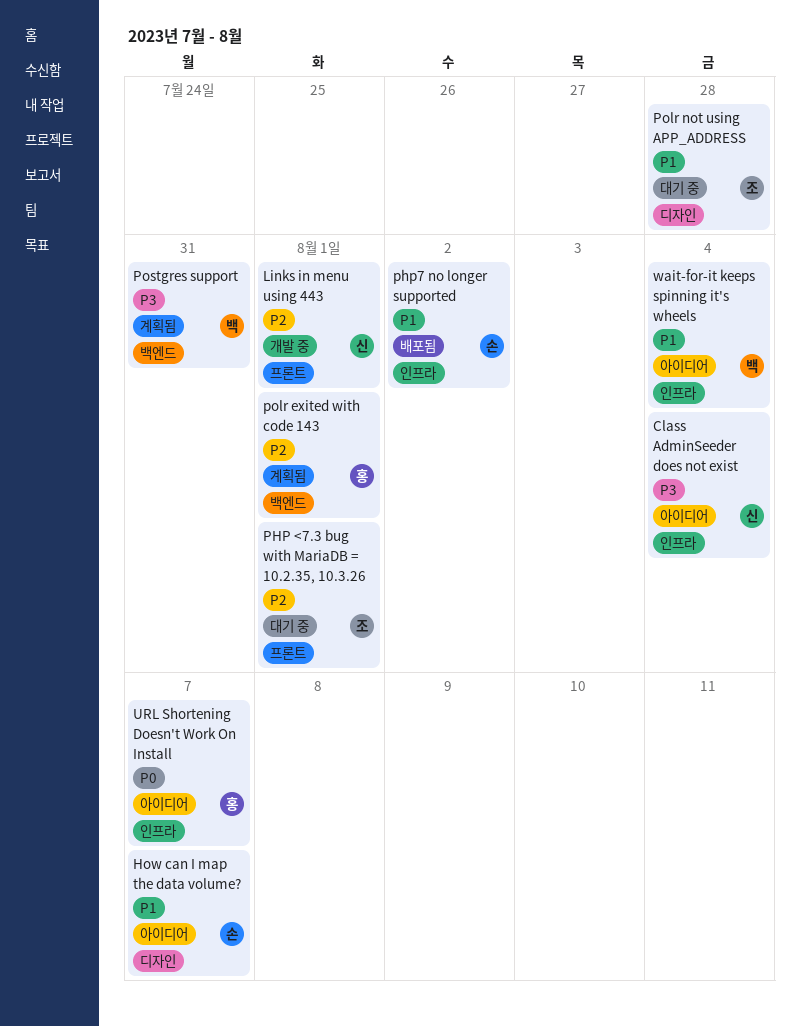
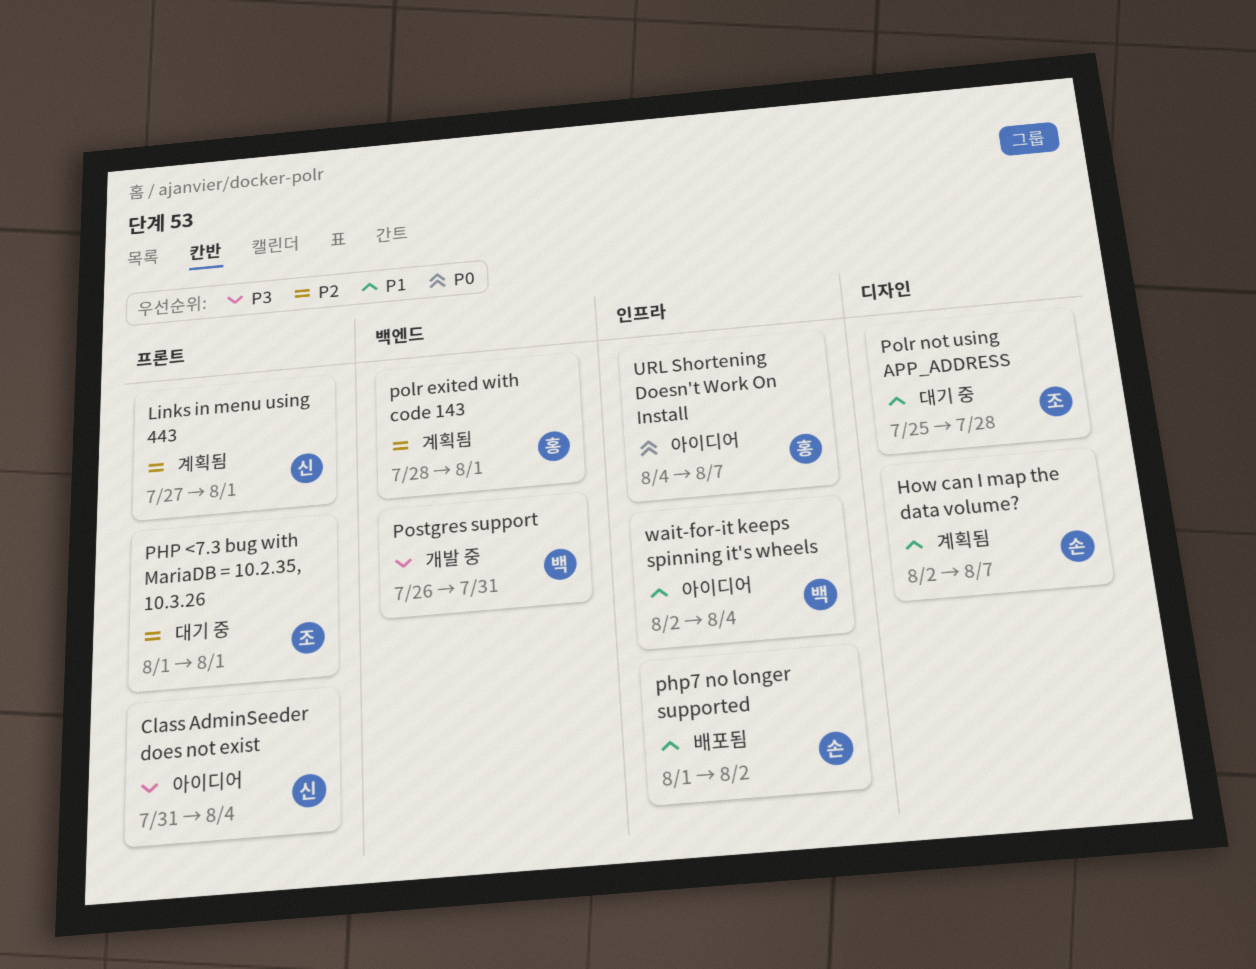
Class AdminSeeder does not exist, label: 인프라 -> 프론트
How can I map the data volume?, status: 아이디어 -> 계획됨
Links in menu using 443, status: 개발 중 -> 계획됨
Postgres support, status: 계획됨 -> 개발 중

